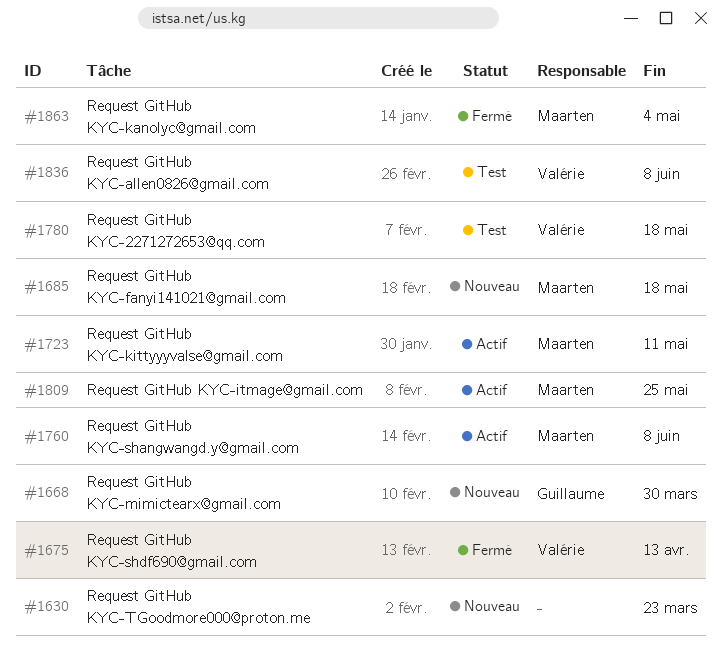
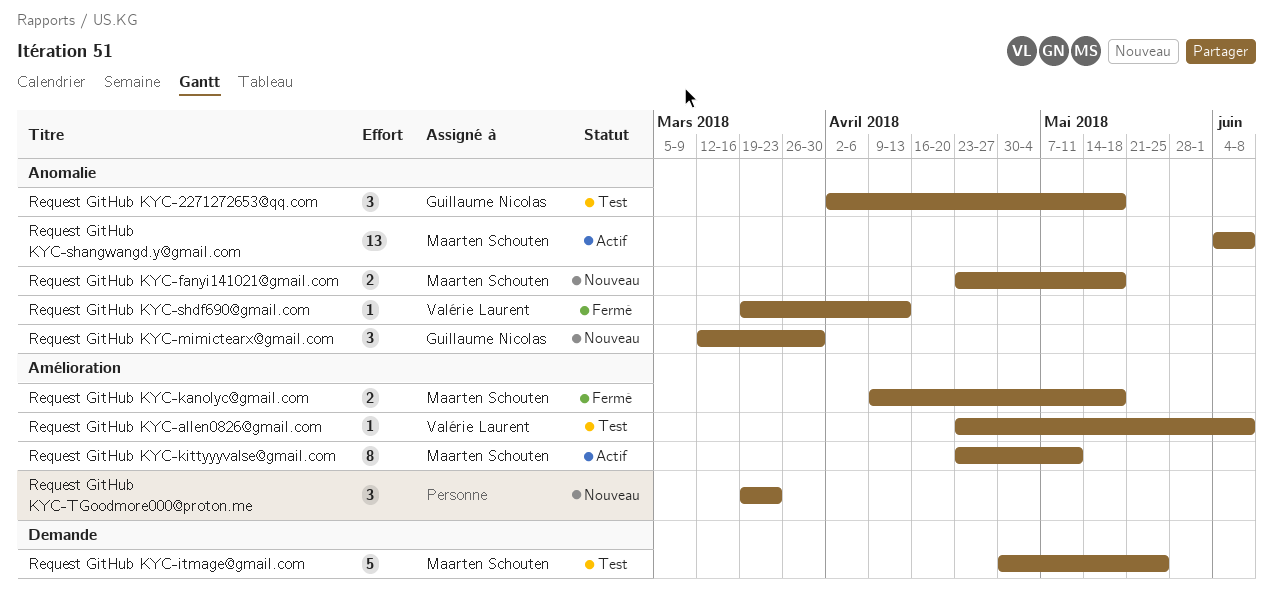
Request GitHub KYC-2271272653@qq.com, owner: Valérie Laurent -> Guillaume Nicolas
Request GitHub KYC-itmage@gmail.com, status: Actif -> Test
Request GitHub KYC-kanolyc@gmail.com, due: May 4 -> May 18

